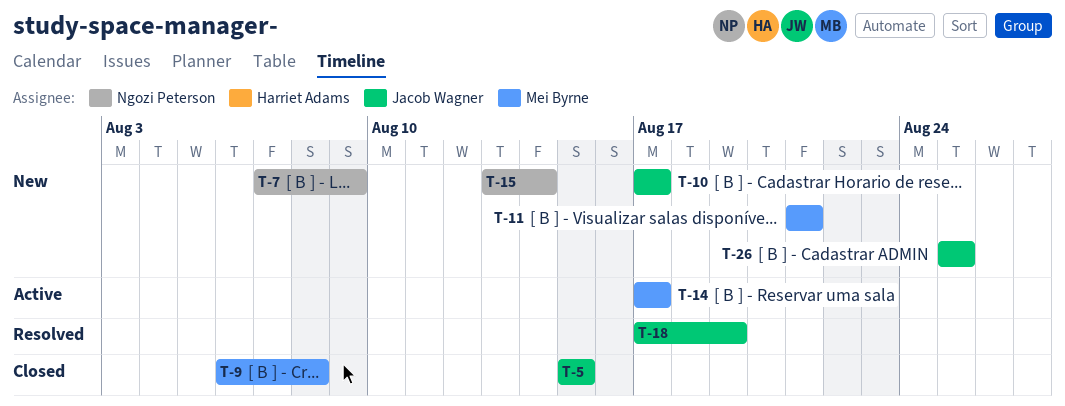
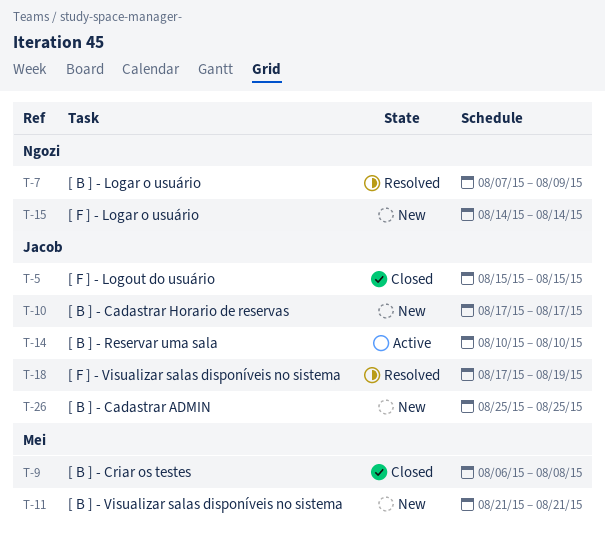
T-7, status: New -> Resolved
T-14, owner: Mei Byrne -> Jacob Wagner
T-14, start: Aug 17 -> Aug 10
T-14, due: Aug 17 -> Aug 10
T-15, start: Aug 13 -> Aug 14

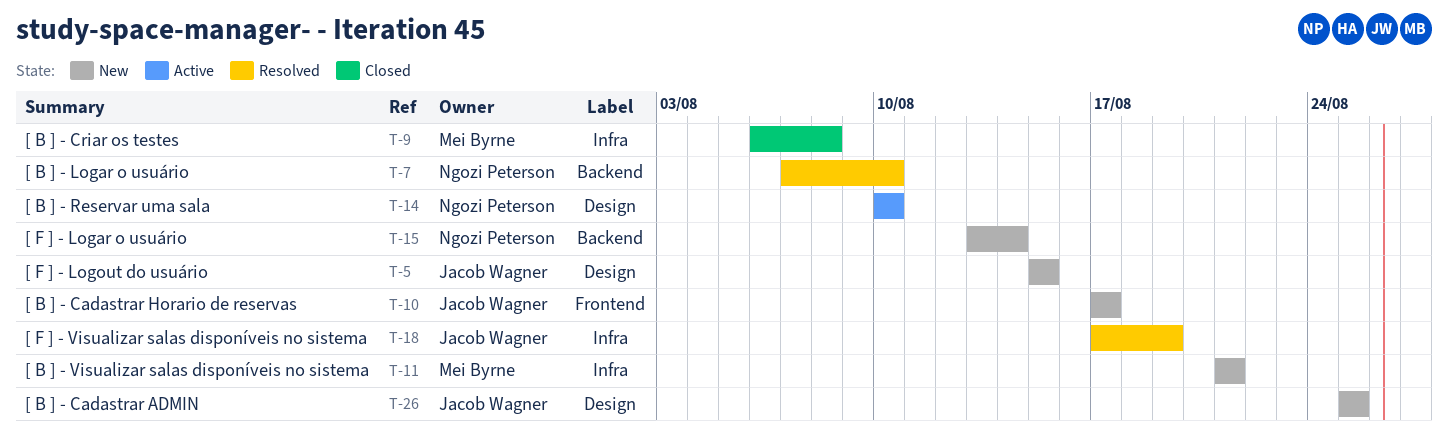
T-5, status: Closed -> New
T-7, due: Aug 9 -> Aug 10
T-14, owner: Jacob Wagner -> Ngozi Peterson
T-15, start: Aug 14 -> Aug 13

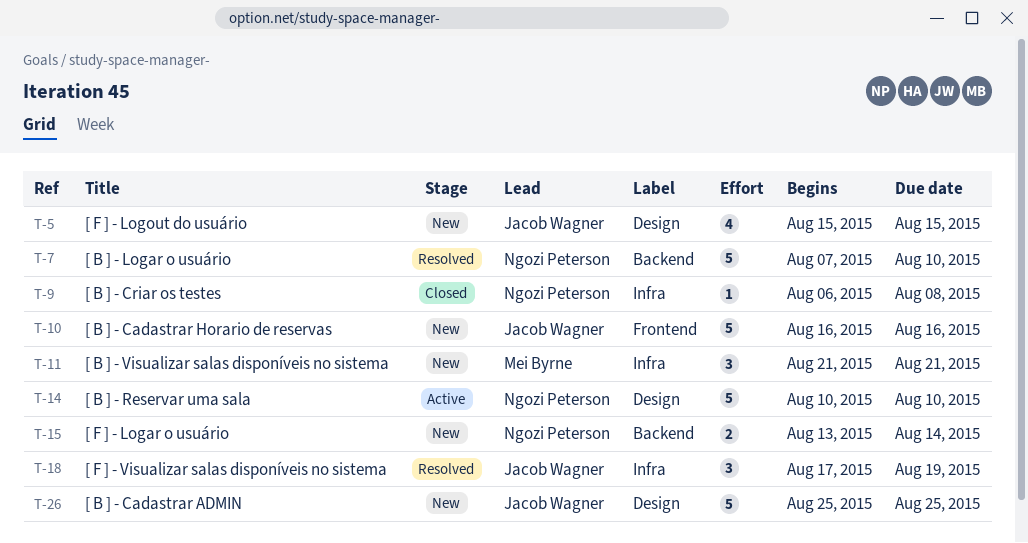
T-9, owner: Mei Byrne -> Ngozi Peterson
T-10, start: Aug 17 -> Aug 16
T-10, due: Aug 17 -> Aug 16

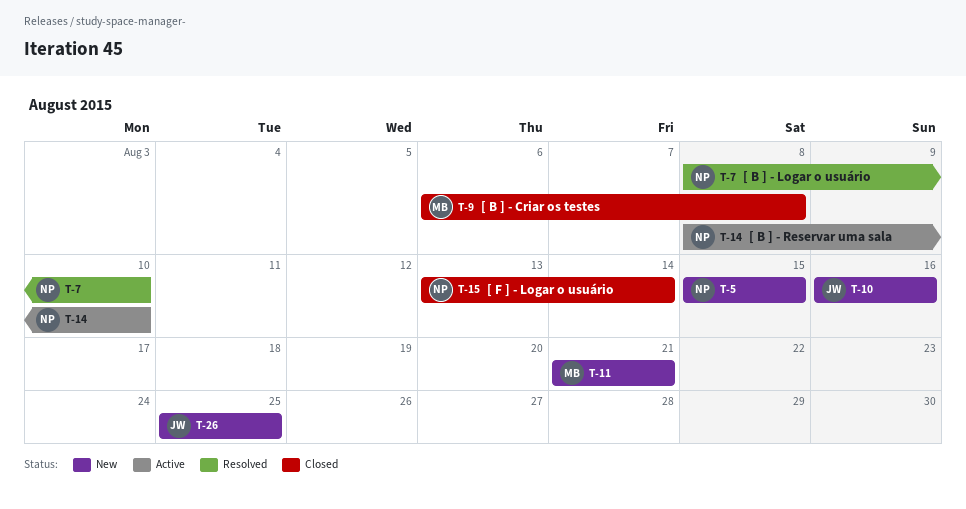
T-5, owner: Jacob Wagner -> Ngozi Peterson
T-7, start: Aug 7 -> Aug 8
T-9, owner: Ngozi Peterson -> Mei Byrne
T-14, start: Aug 10 -> Aug 8
T-15, status: New -> Closed
T-18: present -> none

